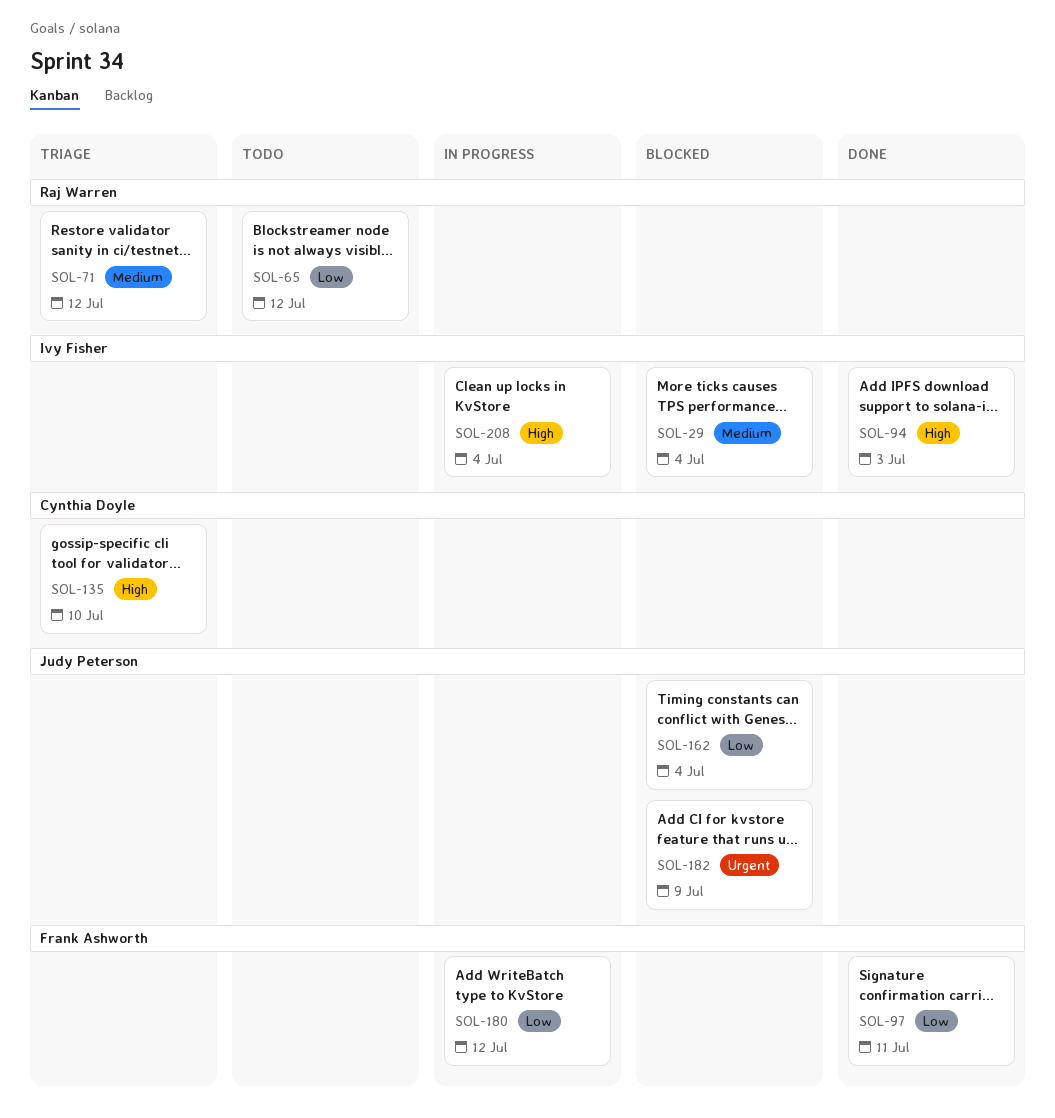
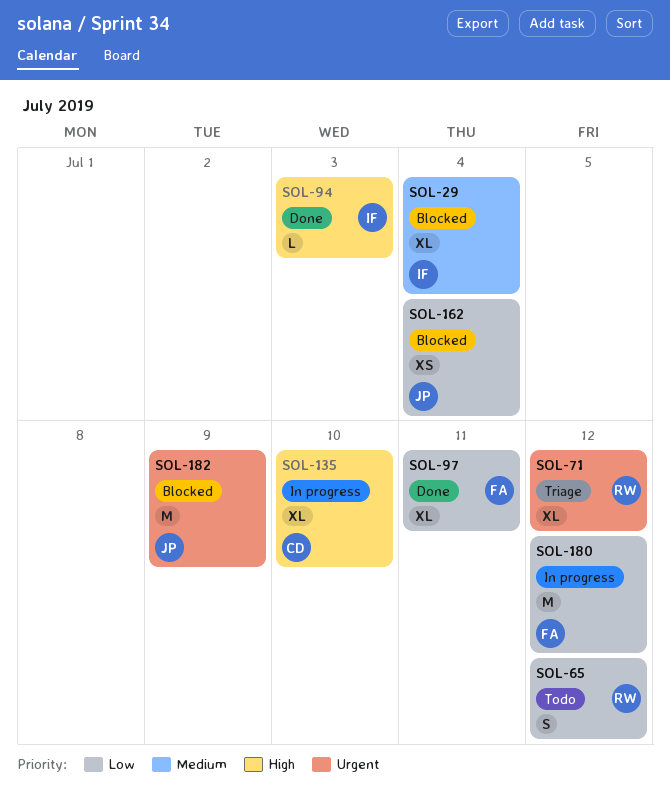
SOL-71, priority: Medium -> Urgent
SOL-135, status: Triage -> In progress
SOL-208: present -> none

